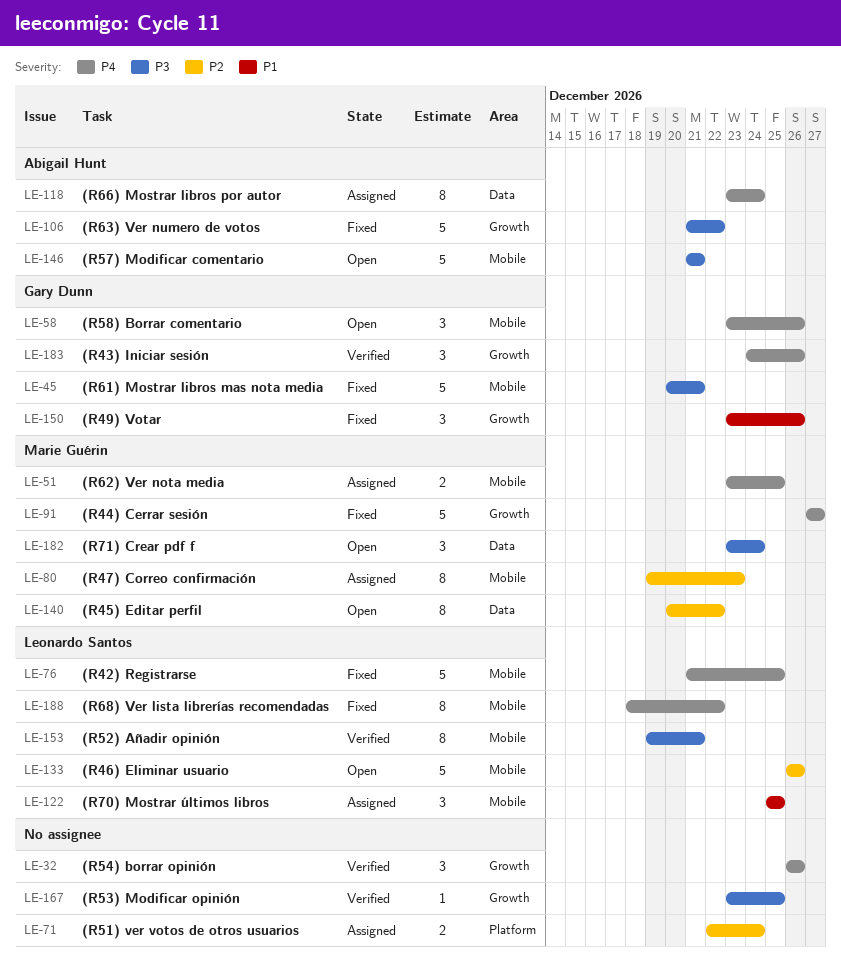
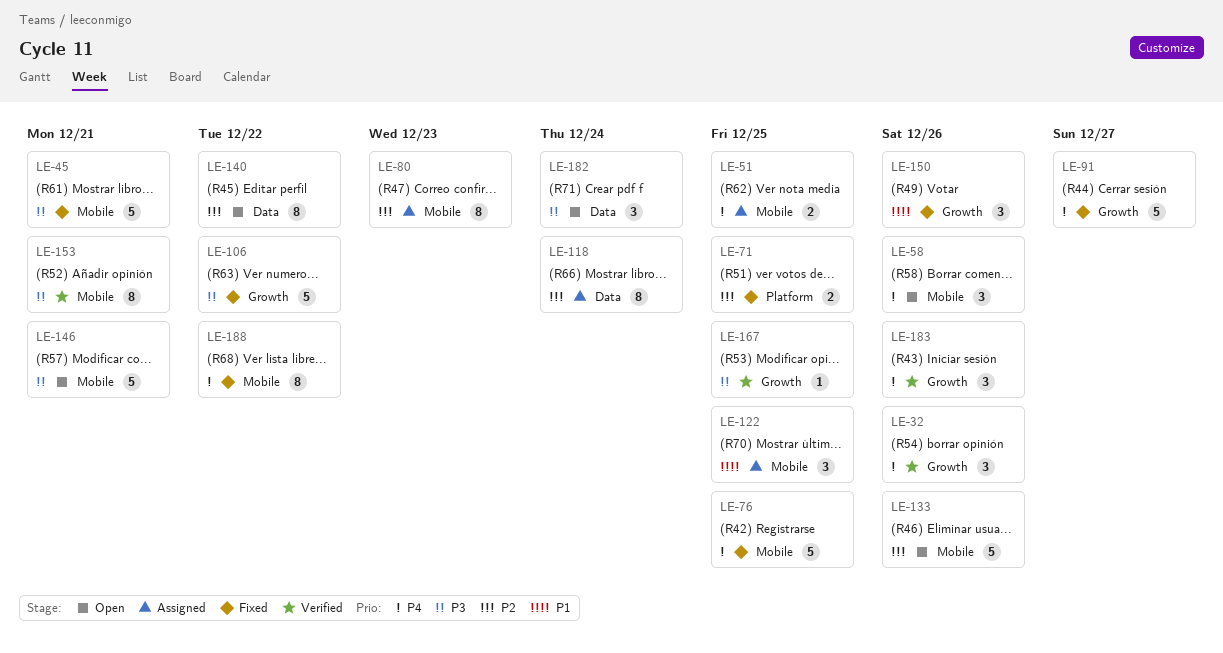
LE-71, status: Assigned -> Fixed
LE-71, due: Dec 24 -> Dec 25
LE-118, priority: P4 -> P2

